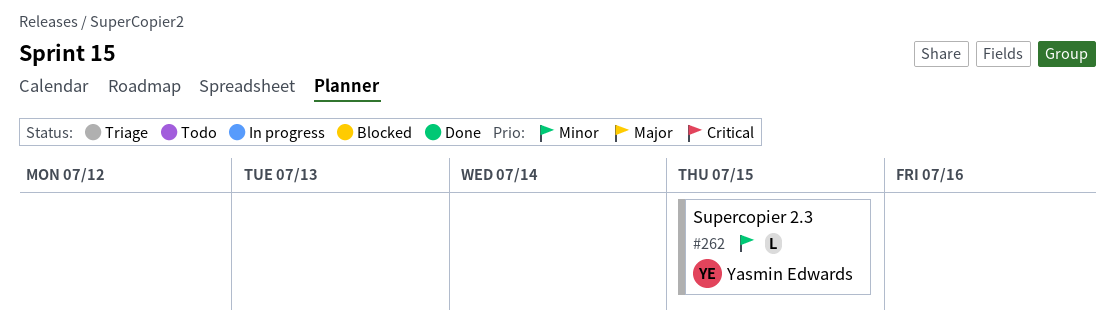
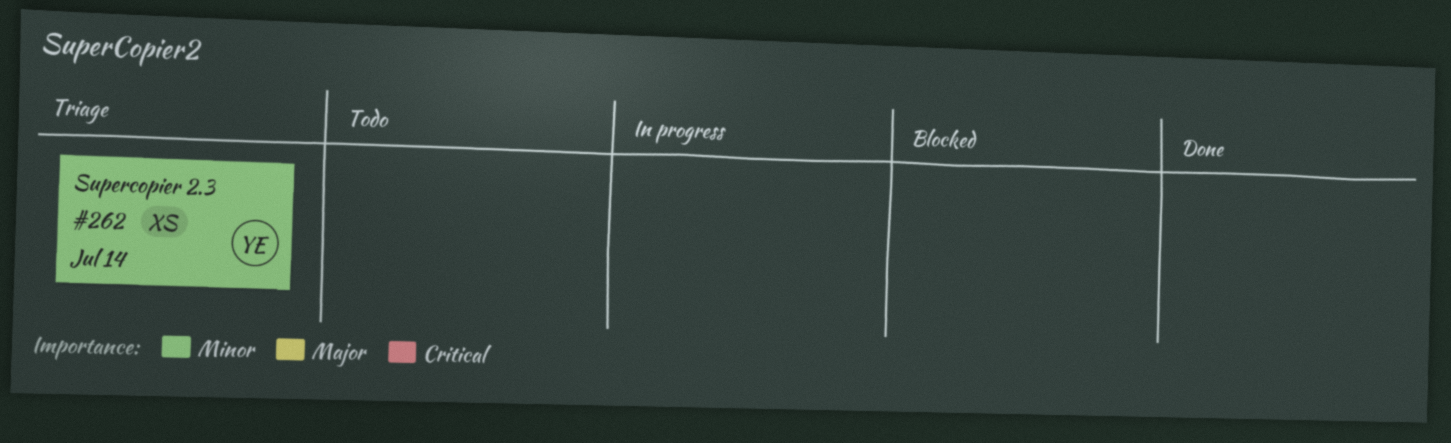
#262, estimate: L -> XS
#262, due: Jul 15 -> Jul 14

